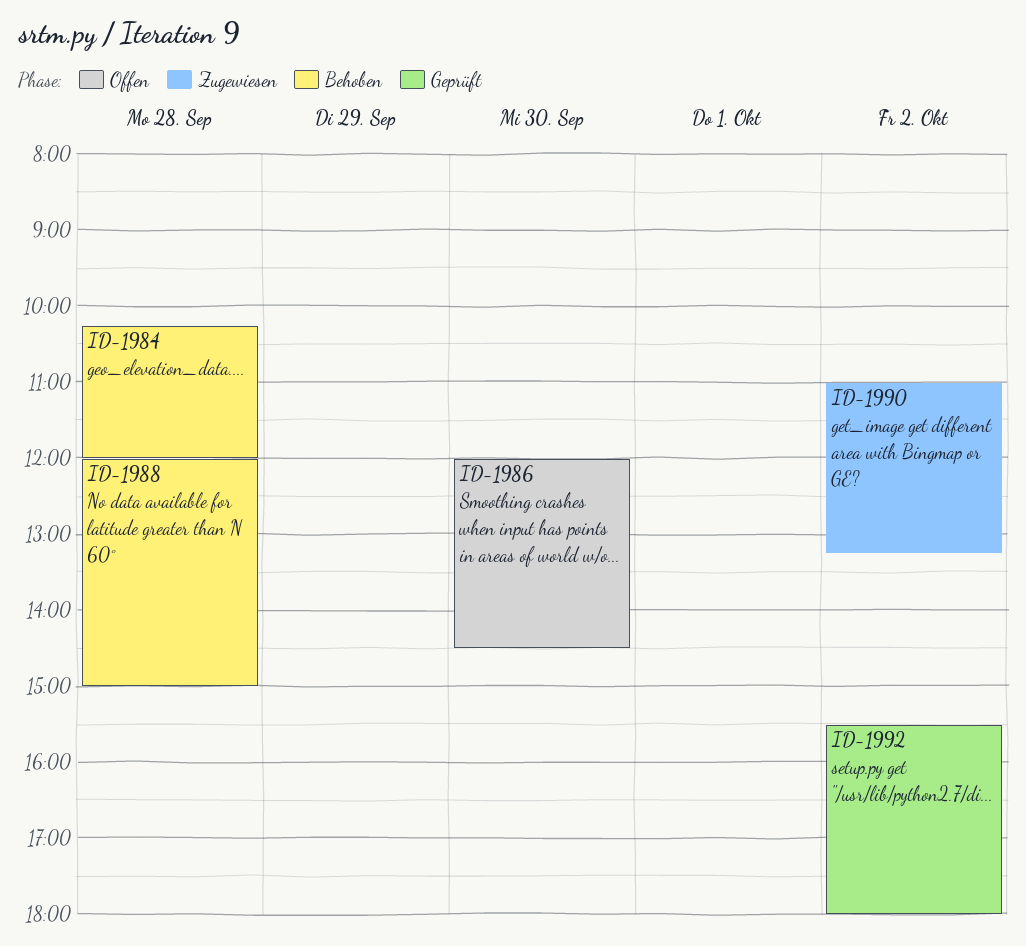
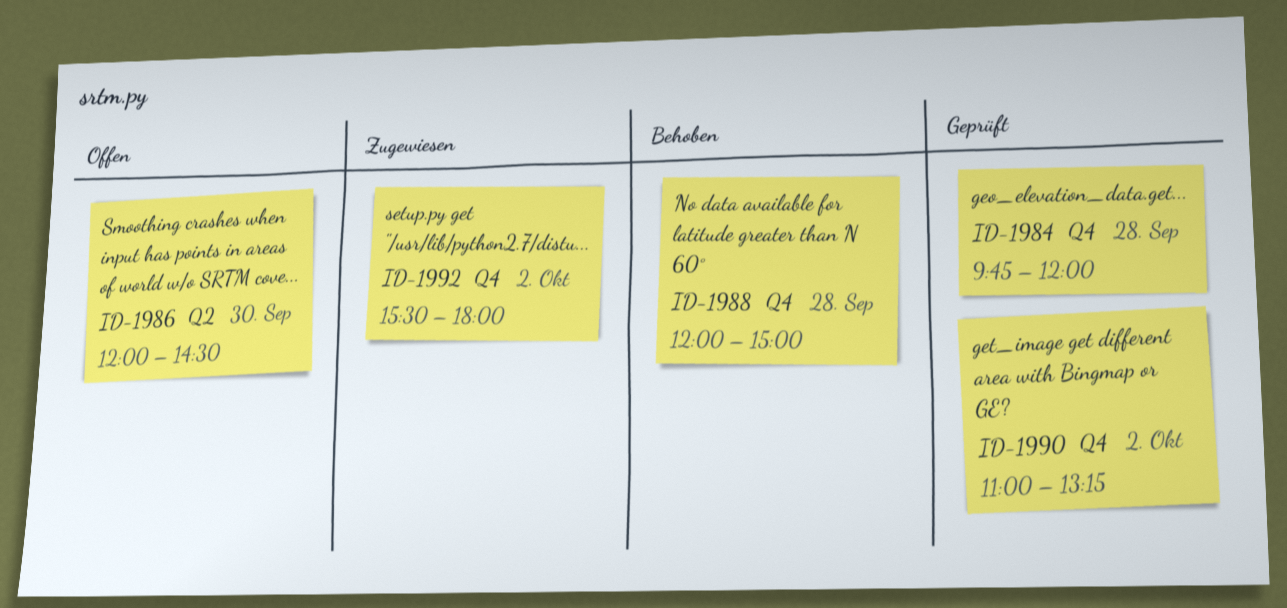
ID-1984, status: Behoben -> Geprüft
ID-1984, begins: 10:15 -> 09:45
ID-1990, status: Zugewiesen -> Geprüft
ID-1992, status: Geprüft -> Zugewiesen

